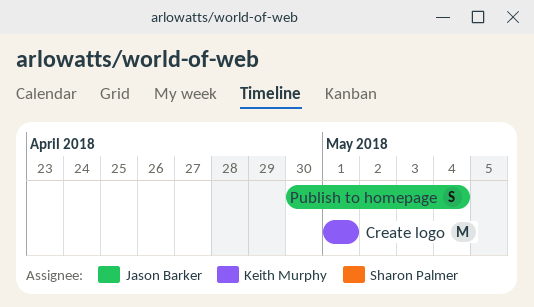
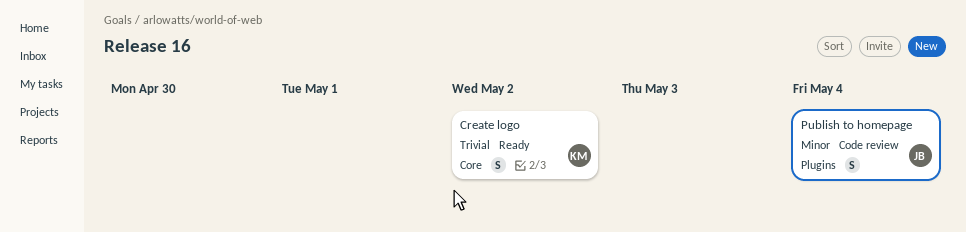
Create logo, estimate: M -> S
Create logo, due: May 1 -> May 2

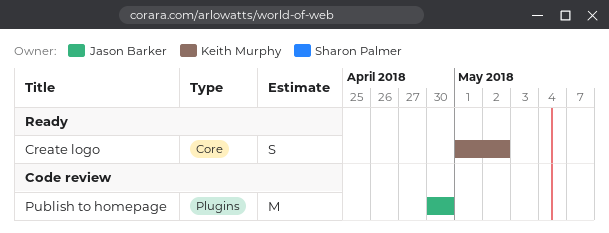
Publish to homepage, estimate: S -> M
Publish to homepage, due: May 4 -> Apr 30

